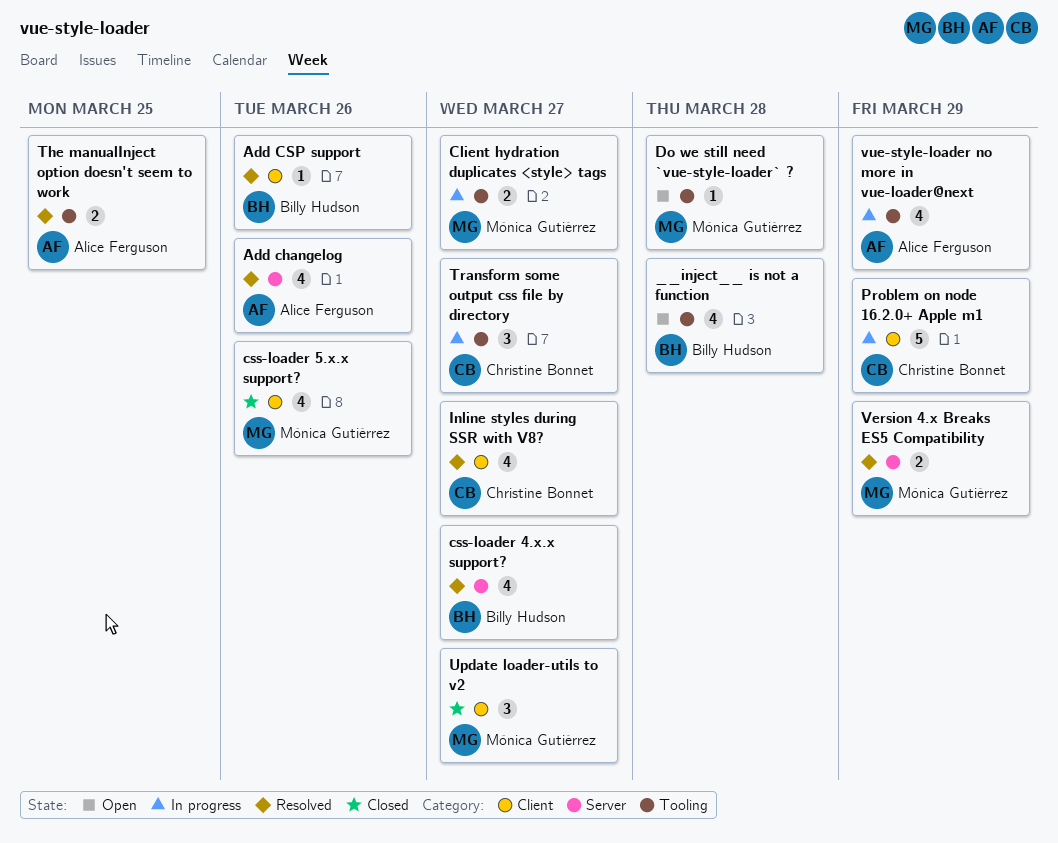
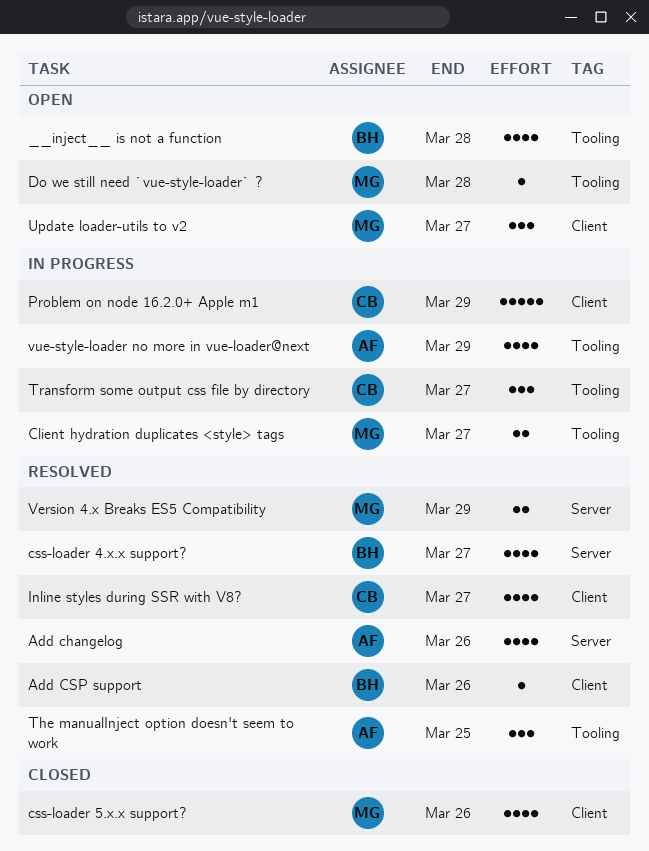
The manualInject option doesn't seem to work, estimate: 2 -> 3
Update loader-utils to v2, status: Closed -> Open

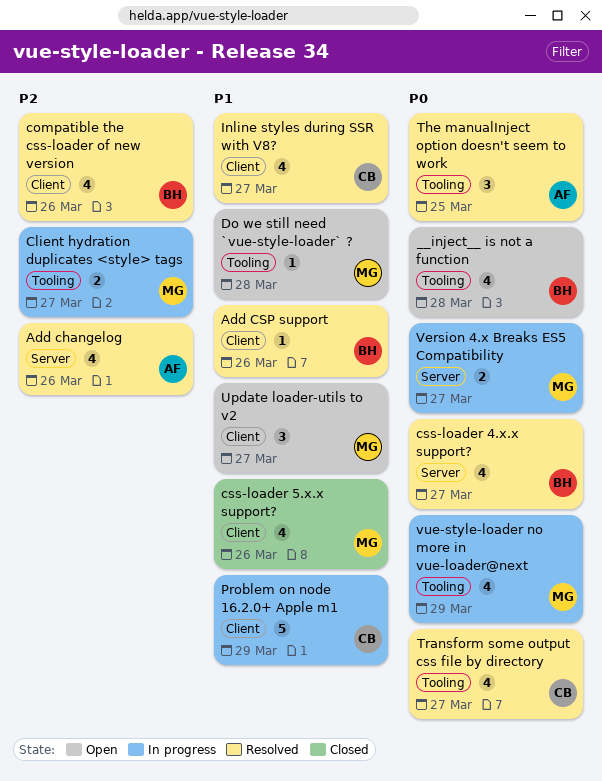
compatible the css-loader of new version: none -> present
Transform some output css file by directory, status: In progress -> Resolved
Transform some output css file by directory, estimate: 3 -> 4
Version 4.x Breaks ES5 Compatibility, status: Resolved -> In progress
Version 4.x Breaks ES5 Compatibility, due: Mar 29 -> Mar 27
vue-style-loader no more in vue-loader@next, owner: AF -> MG

